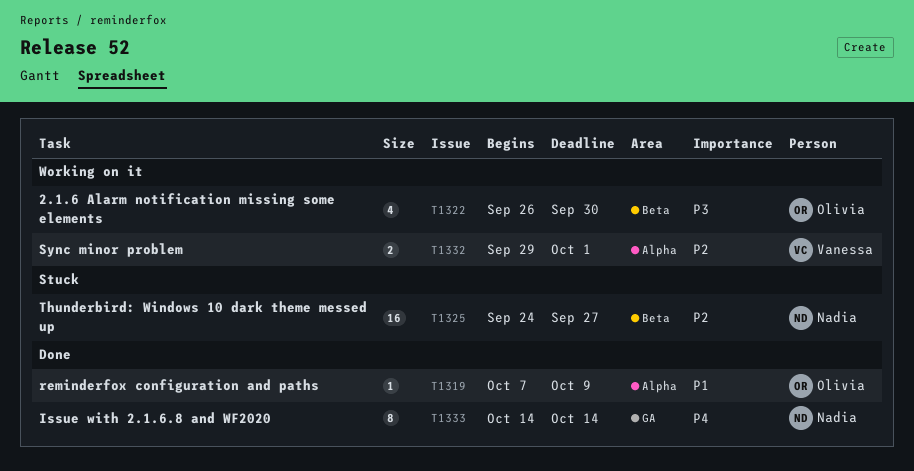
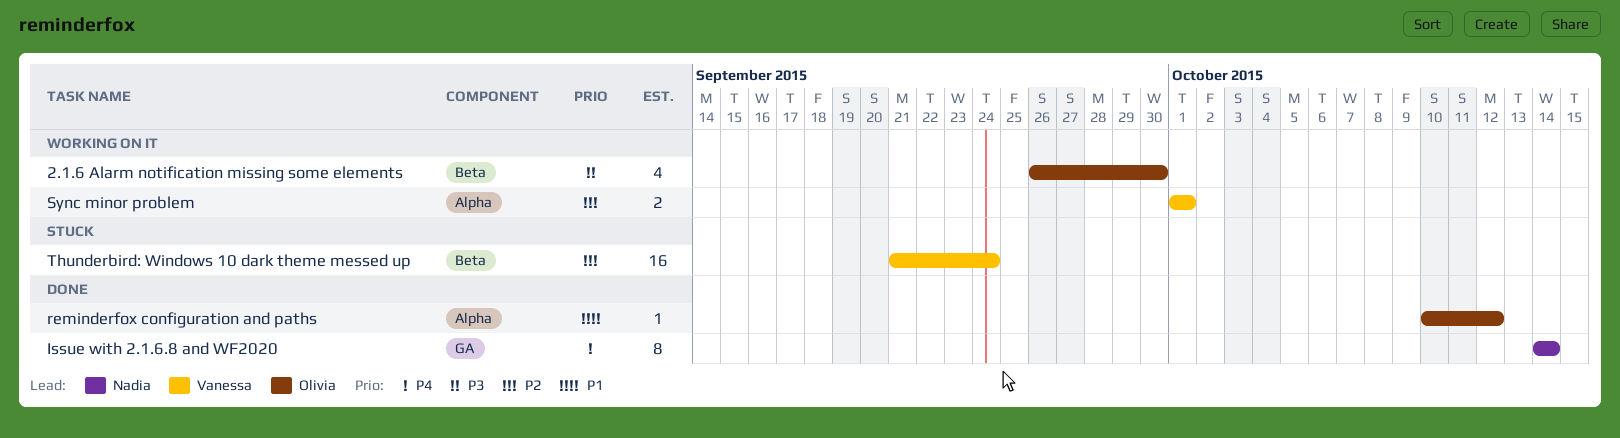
reminderfox configuration and paths, start: Oct 7 -> Oct 10
reminderfox configuration and paths, due: Oct 9 -> Oct 12
Sync minor problem, start: Sep 29 -> Oct 1
Thunderbird: Windows 10 dark theme messed up, owner: Nadia -> Vanessa
Thunderbird: Windows 10 dark theme messed up, start: Sep 24 -> Sep 21
Thunderbird: Windows 10 dark theme messed up, due: Sep 27 -> Sep 24

